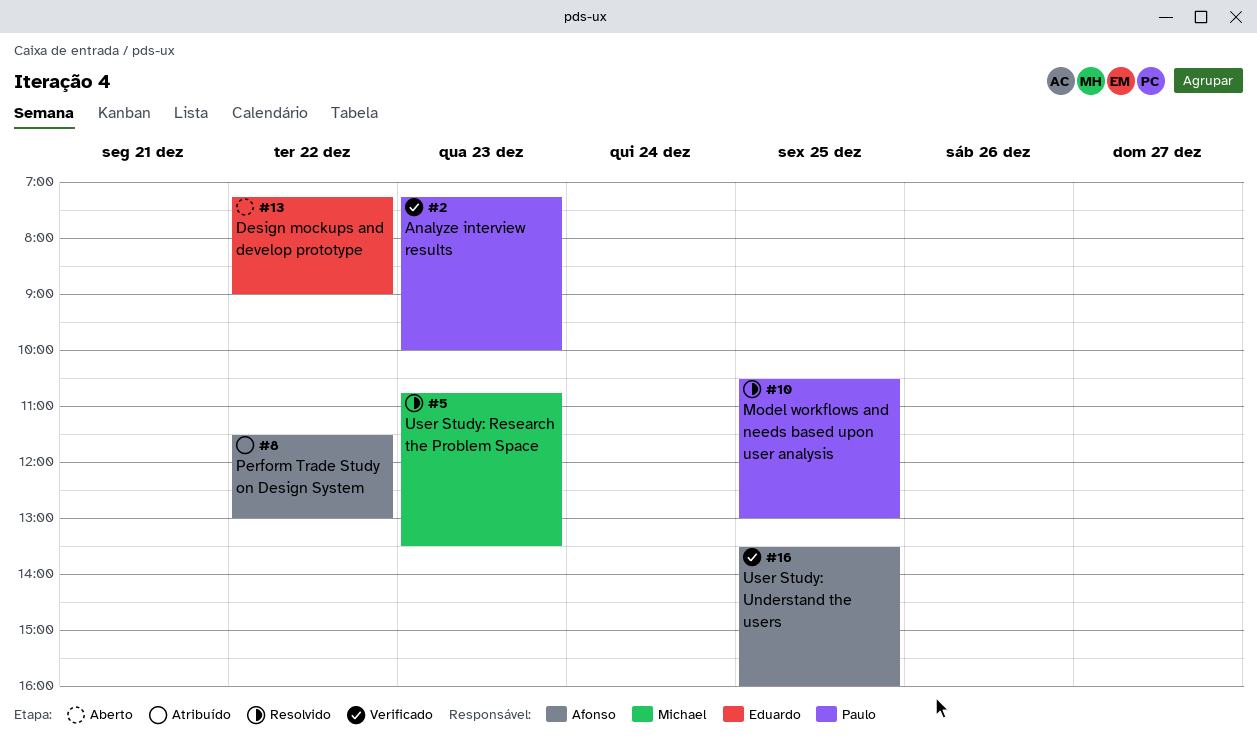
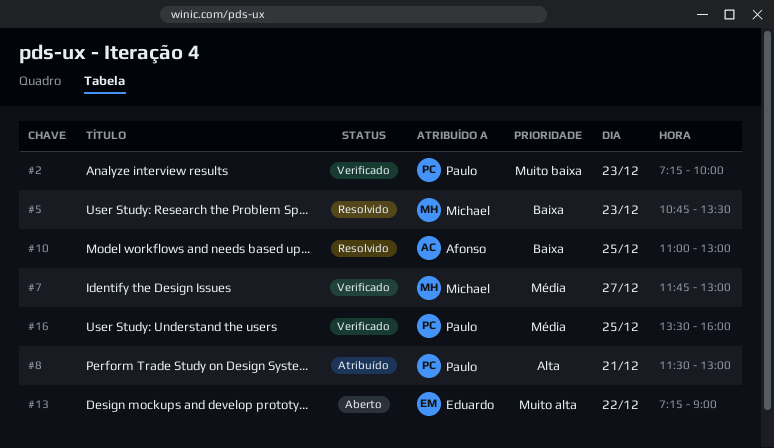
#7: none -> present
#8, owner: Afonso -> Paulo
#8, day: Dec 22 -> Dec 21
#10, owner: Paulo -> Afonso
#10, begins: 10:30 -> 11:00
#16, owner: Afonso -> Paulo

